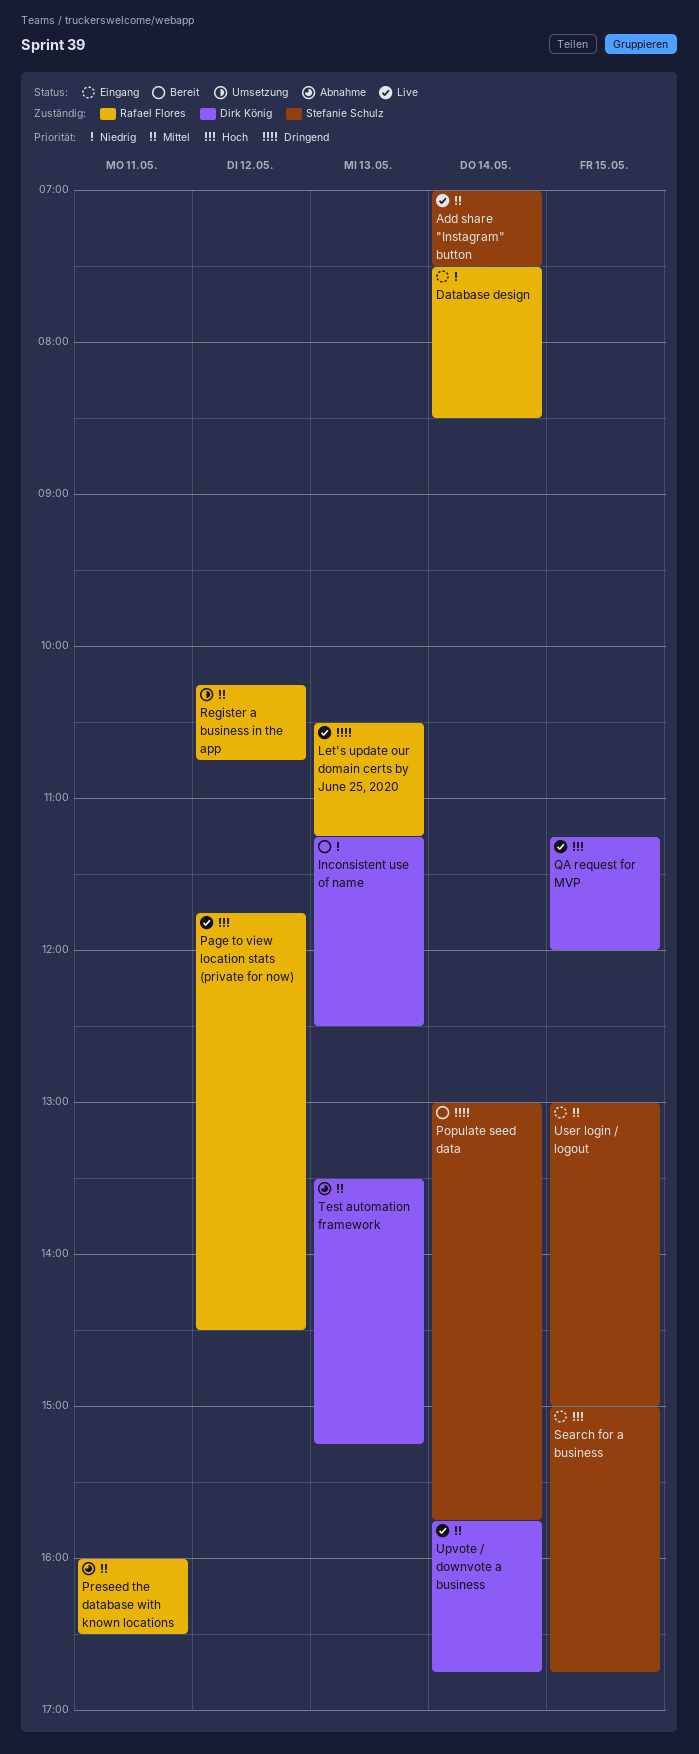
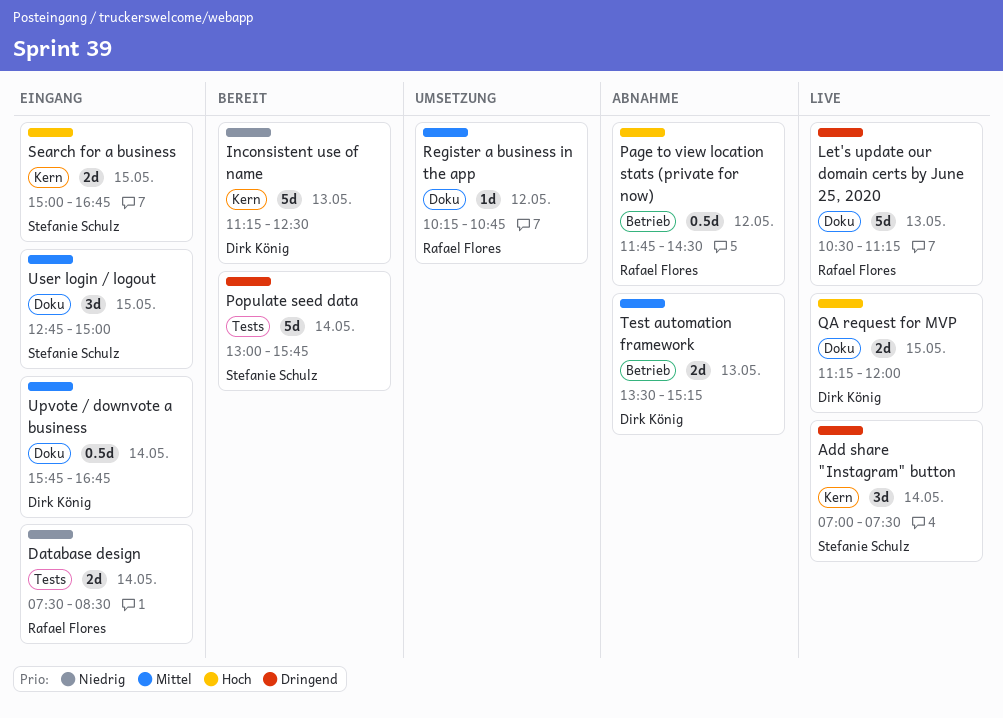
Add share "Instagram" button, priority: Mittel -> Dringend
Page to view location stats (private for now), status: Live -> Abnahme
Preseed the database with known locations: present -> none
Upvote / downvote a business, status: Live -> Eingang
User login / logout, begins: 13:00 -> 12:45

